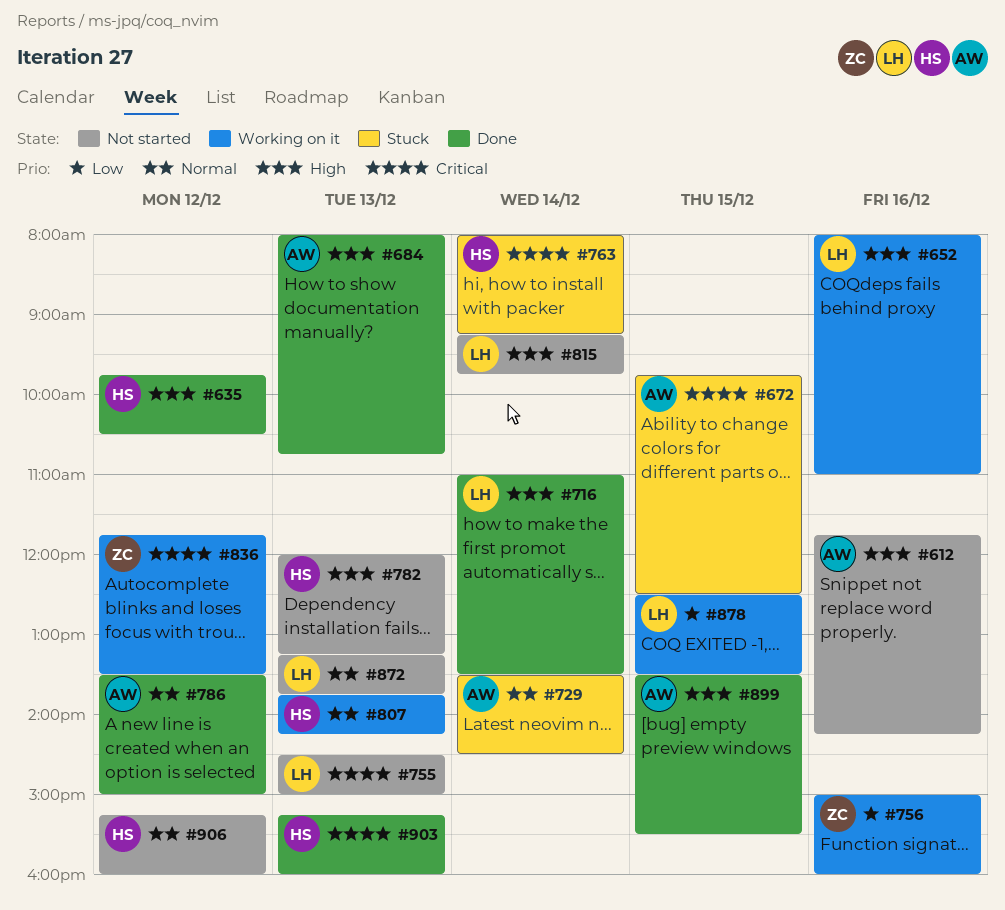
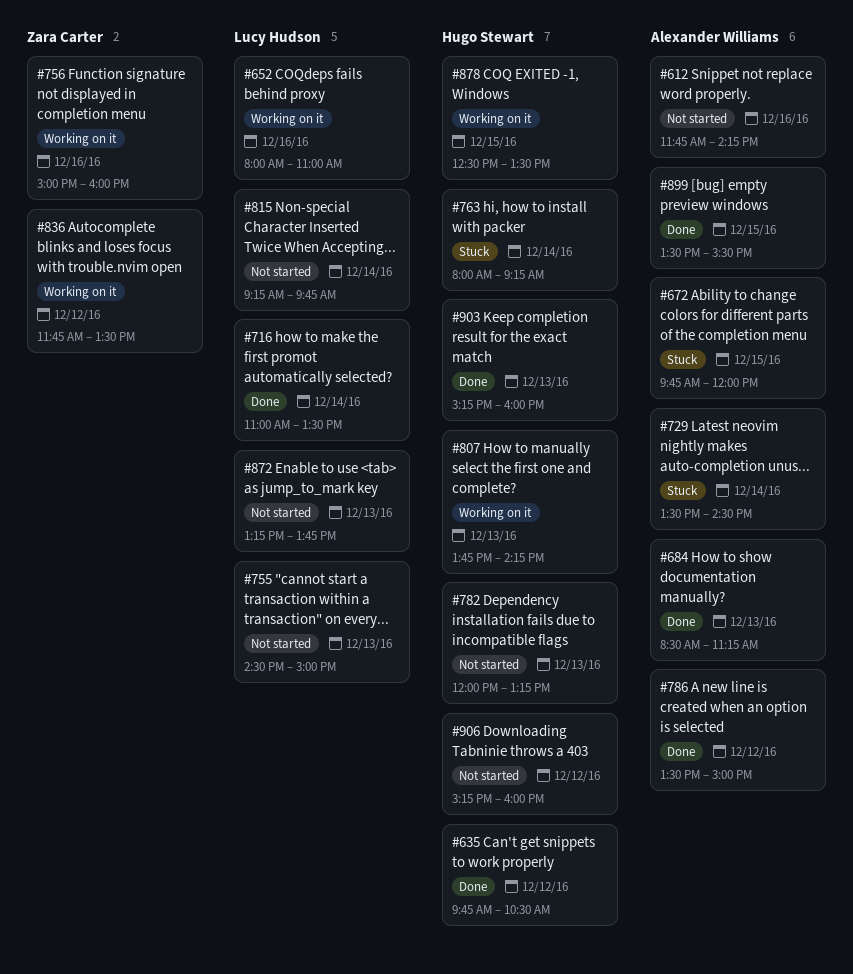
#672, ends: 12:30 -> 12:00
#684, begins: 08:00 -> 08:30
#684, ends: 10:45 -> 11:15
#878, owner: Lucy Hudson -> Hugo Stewart

